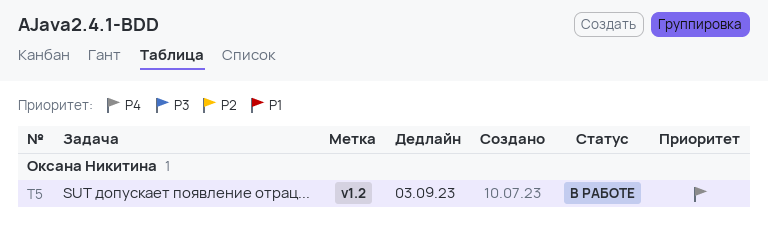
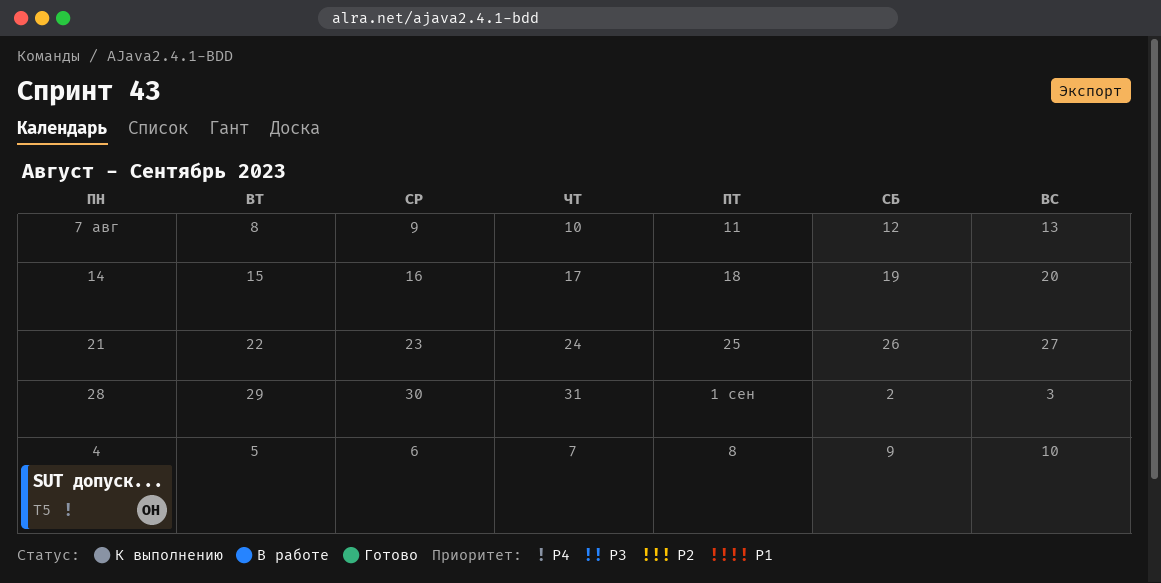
T5, due: Sep 3 -> Sep 4

